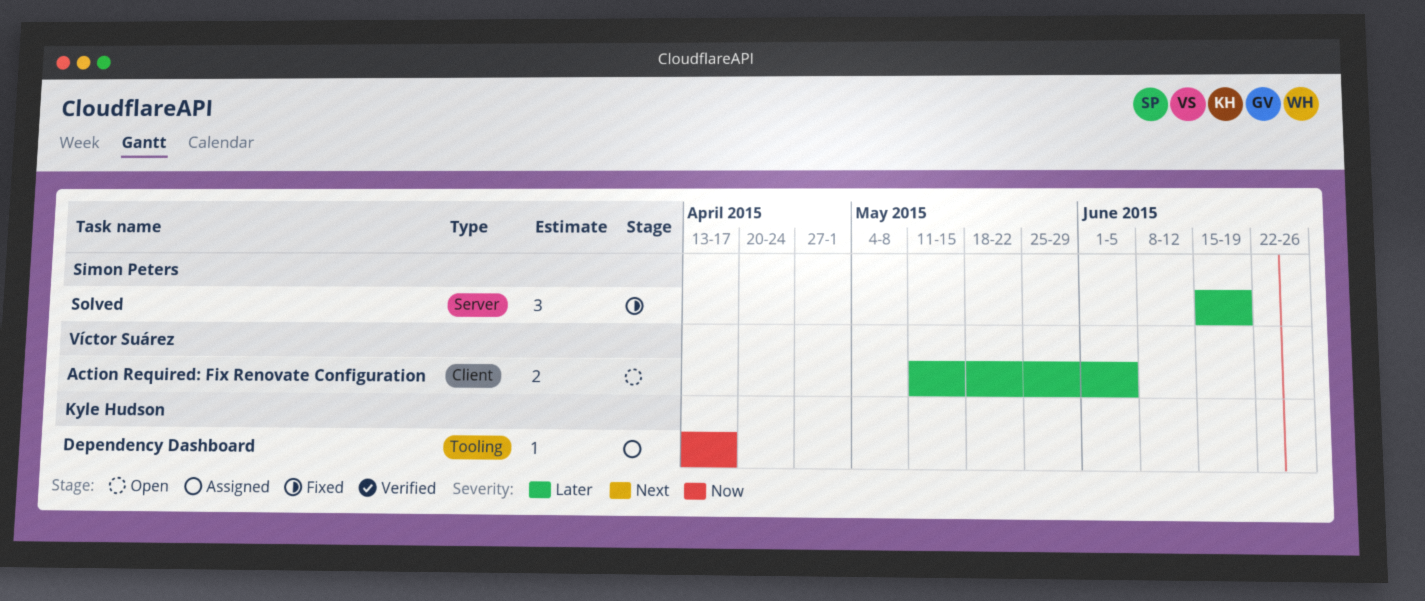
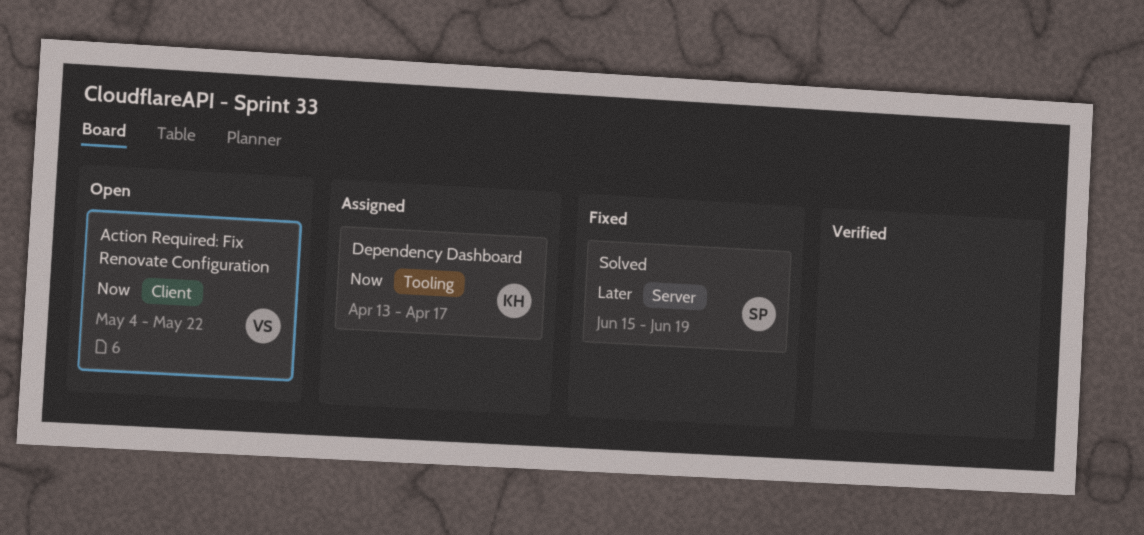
Action Required: Fix Renovate Configuration, priority: Later -> Now
Action Required: Fix Renovate Configuration, start: May 11 -> May 4
Action Required: Fix Renovate Configuration, due: Jun 5 -> May 22

